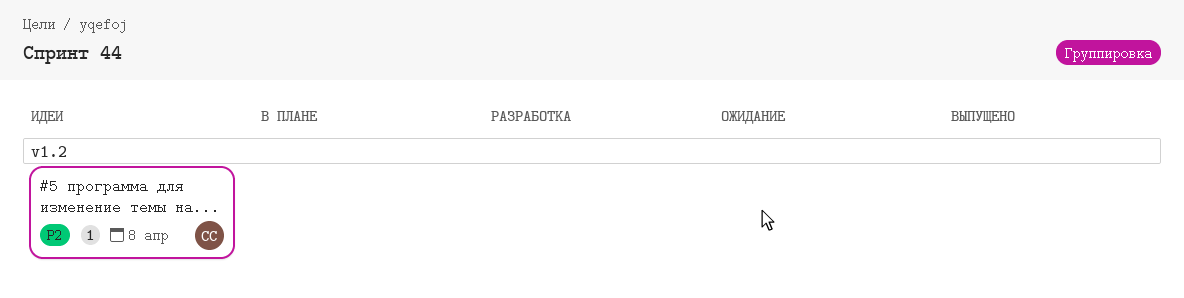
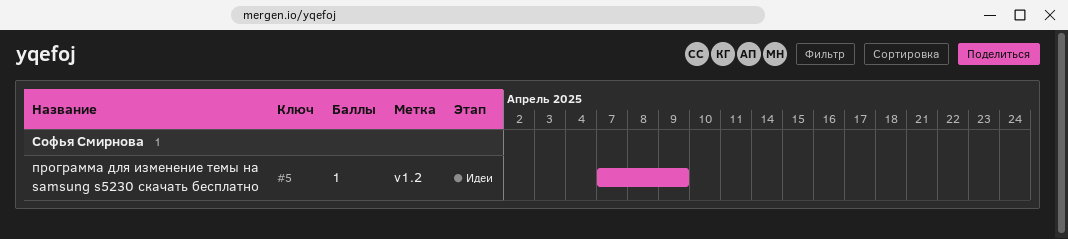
#5, due: Apr 8 -> Apr 9

